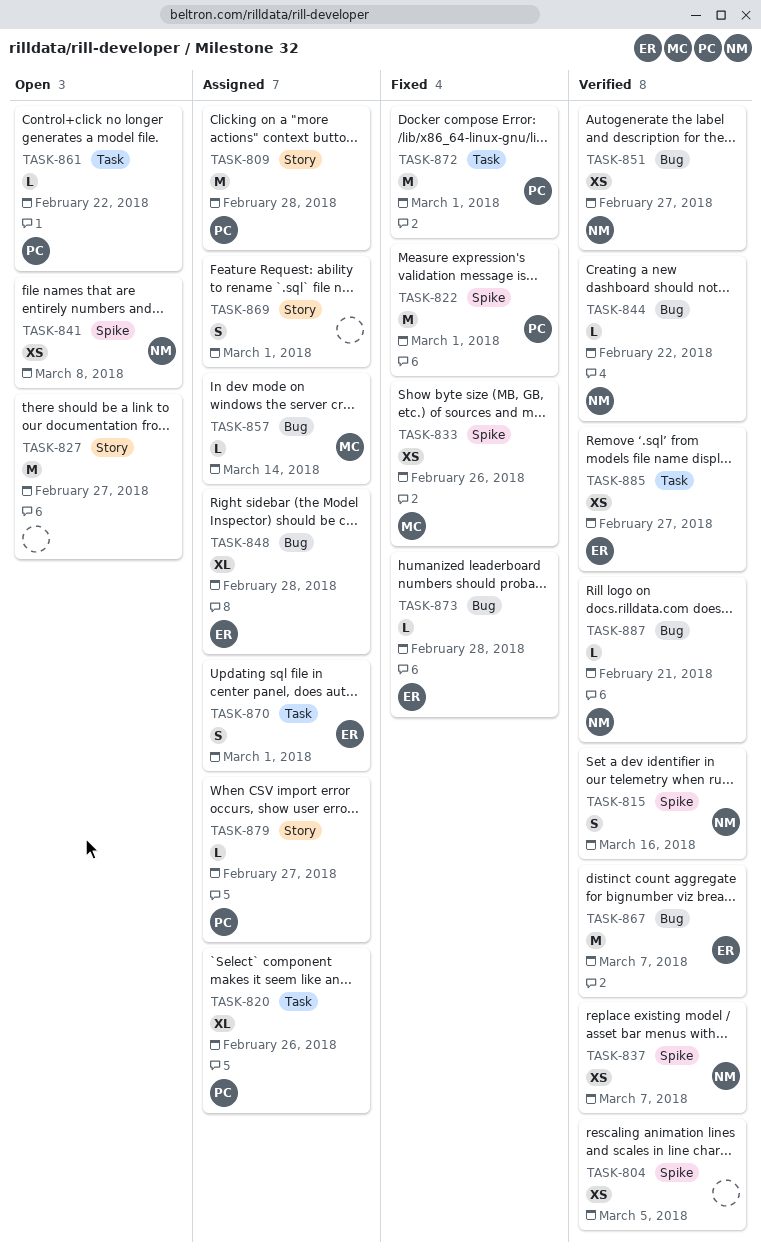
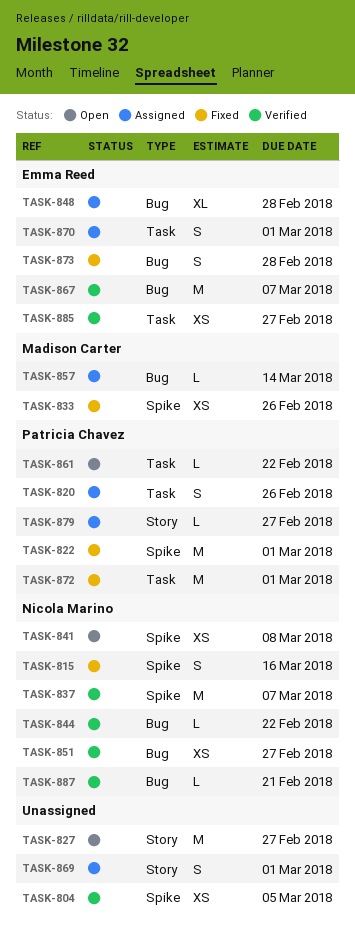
TASK-809: present -> none
TASK-815, status: Verified -> Fixed
TASK-820, estimate: XL -> S
TASK-837, estimate: XS -> M
TASK-873, estimate: L -> S

